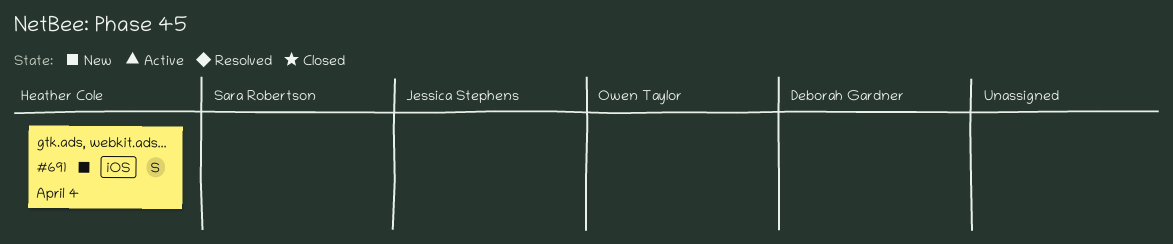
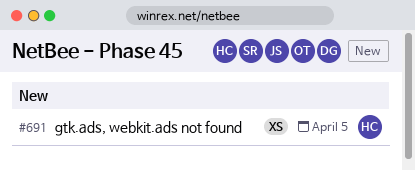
#691, estimate: S -> XS
#691, due: Apr 4 -> Apr 5

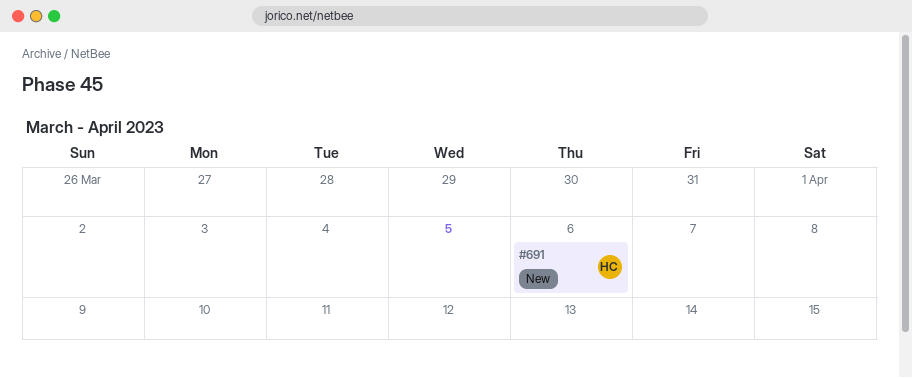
#691, due: Apr 5 -> Apr 6

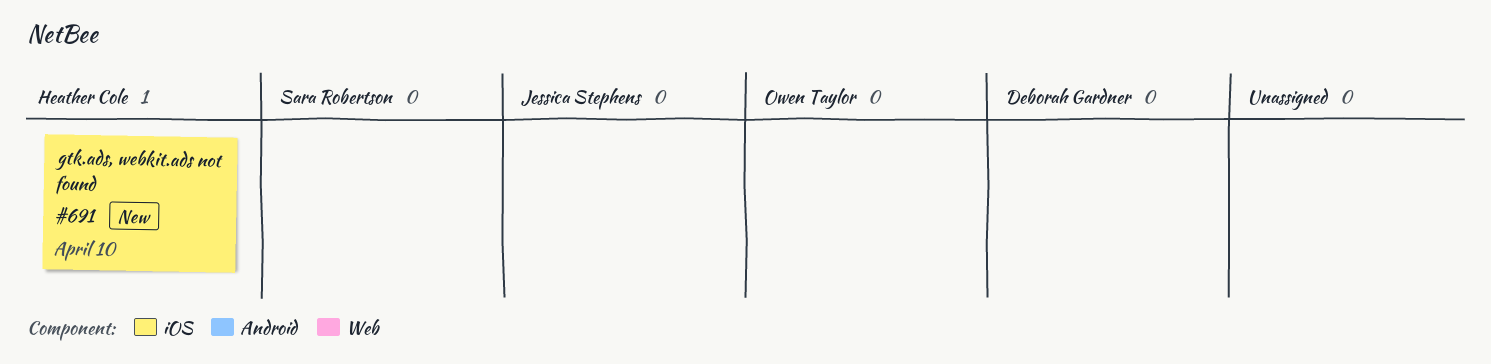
#691, due: Apr 6 -> Apr 10

